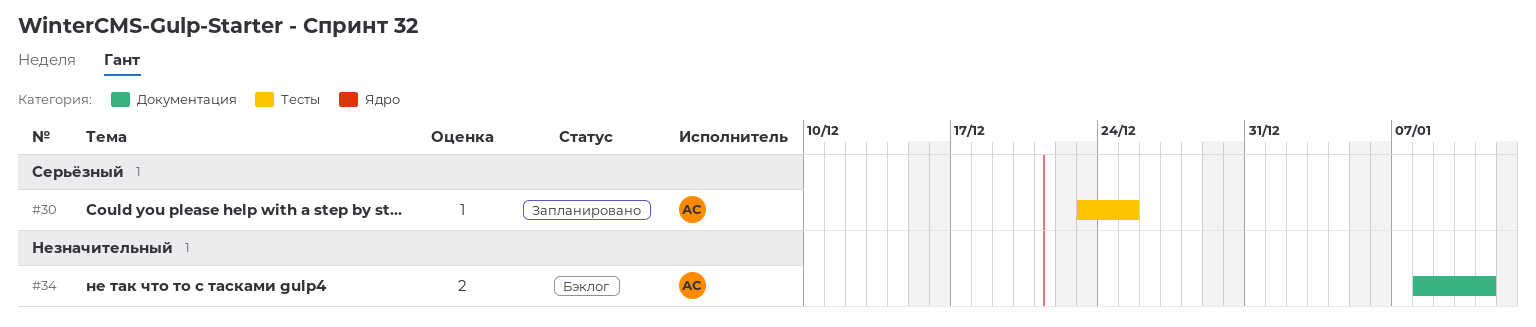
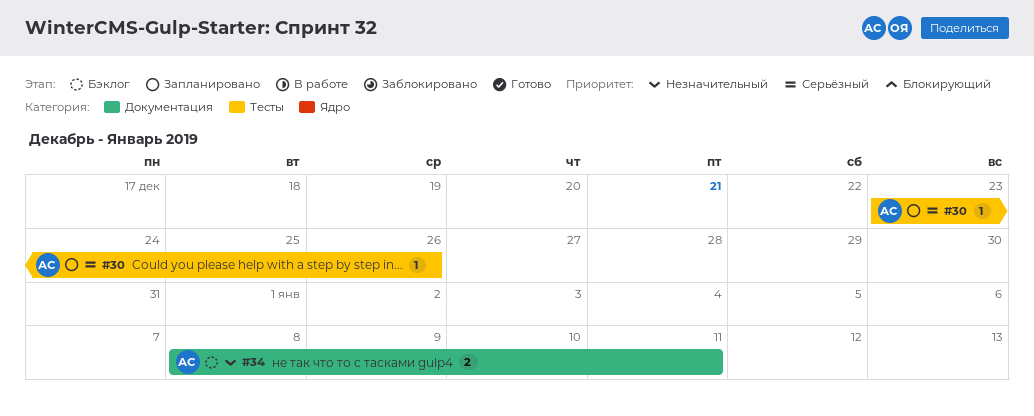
#30, due: Dec 25 -> Dec 26

